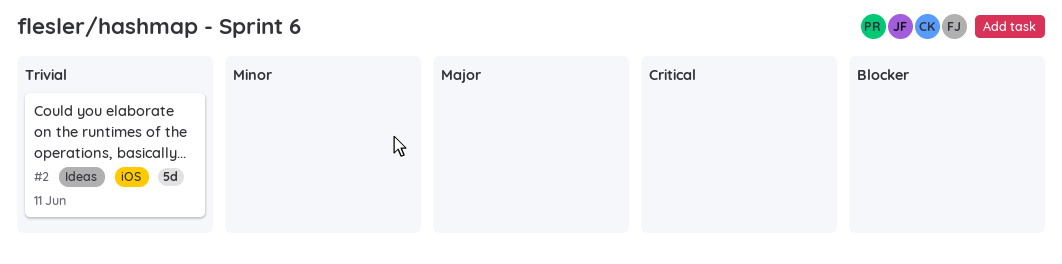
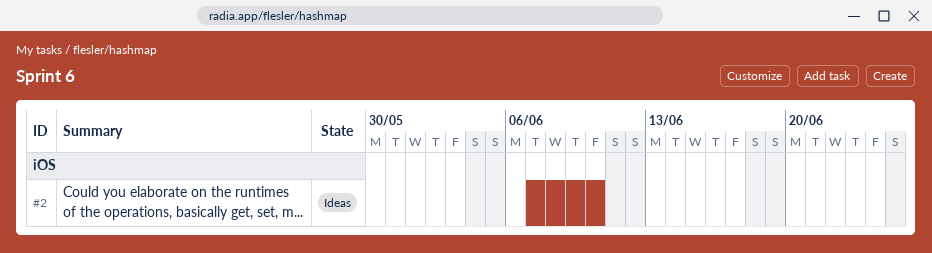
#2, due: Jun 11 -> Jun 10

